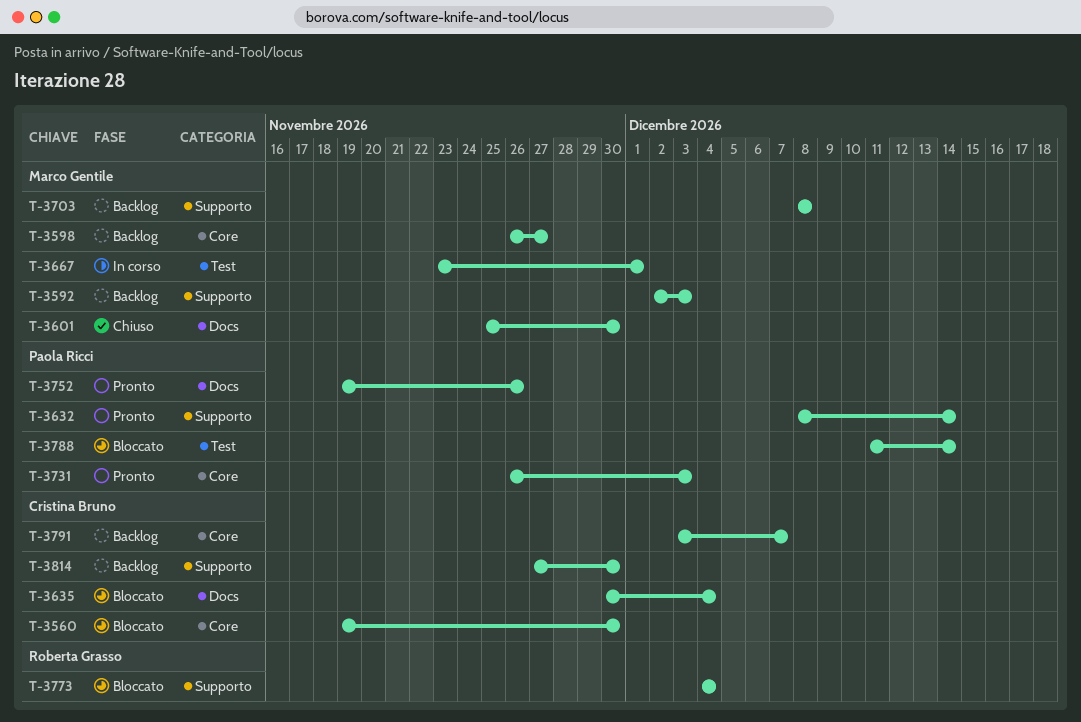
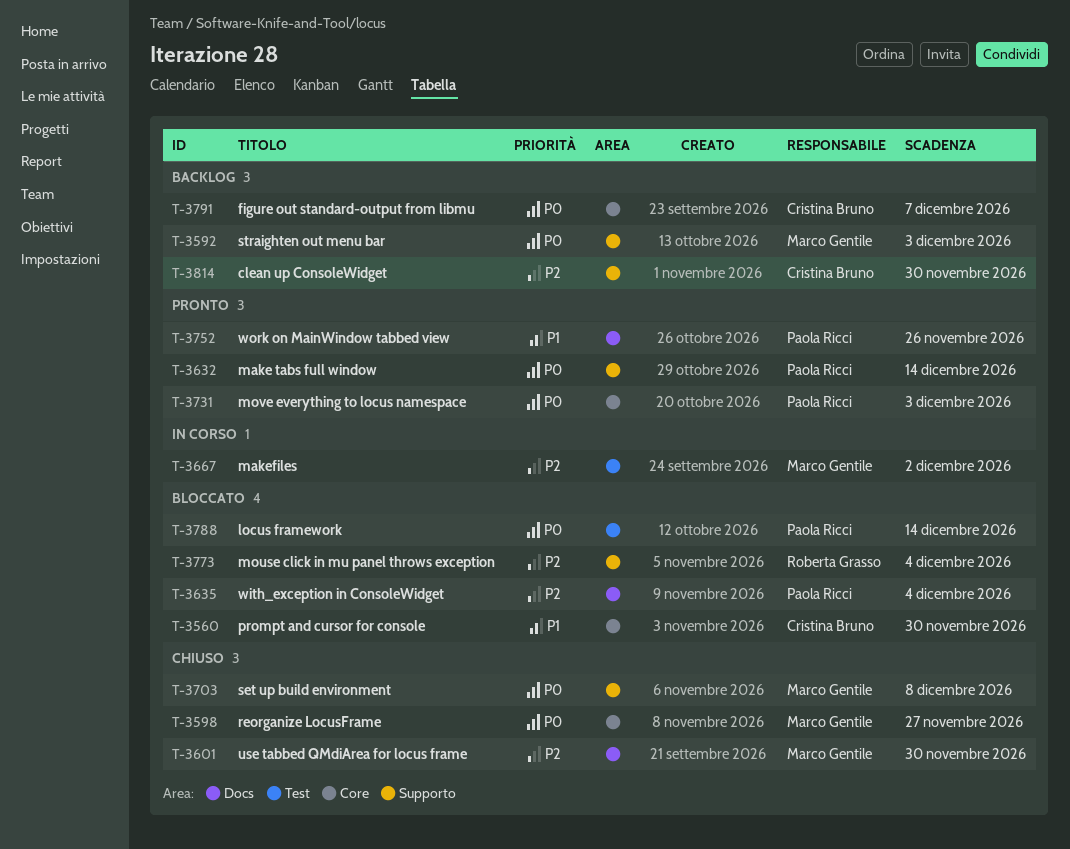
T-3598, status: Backlog -> Chiuso
T-3635, owner: Cristina Bruno -> Paola Ricci
T-3667, due: Dec 1 -> Dec 2
T-3703, status: Backlog -> Chiuso

